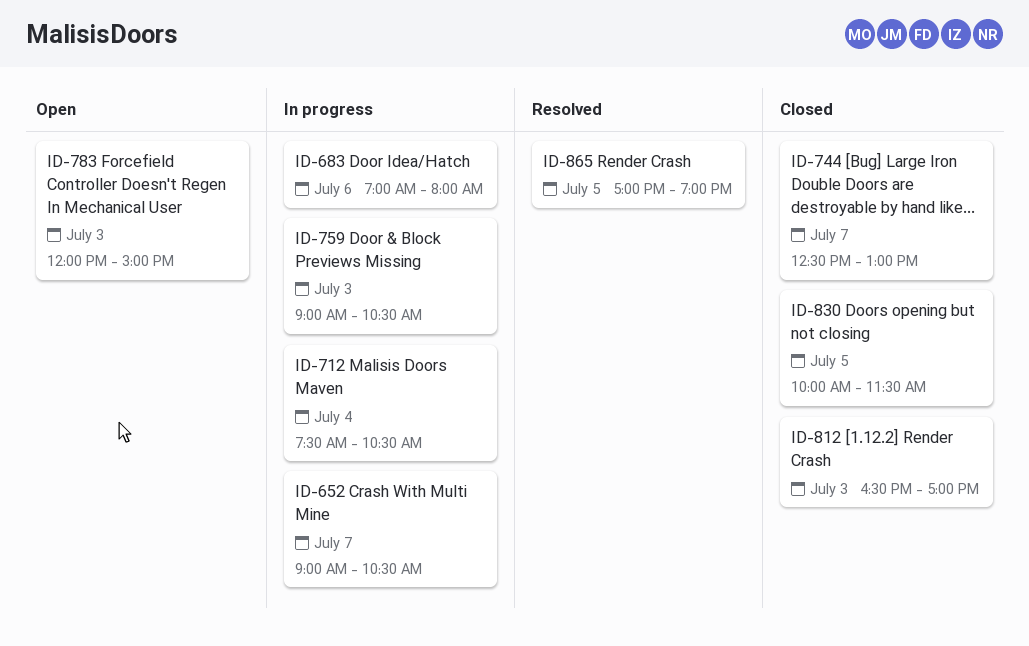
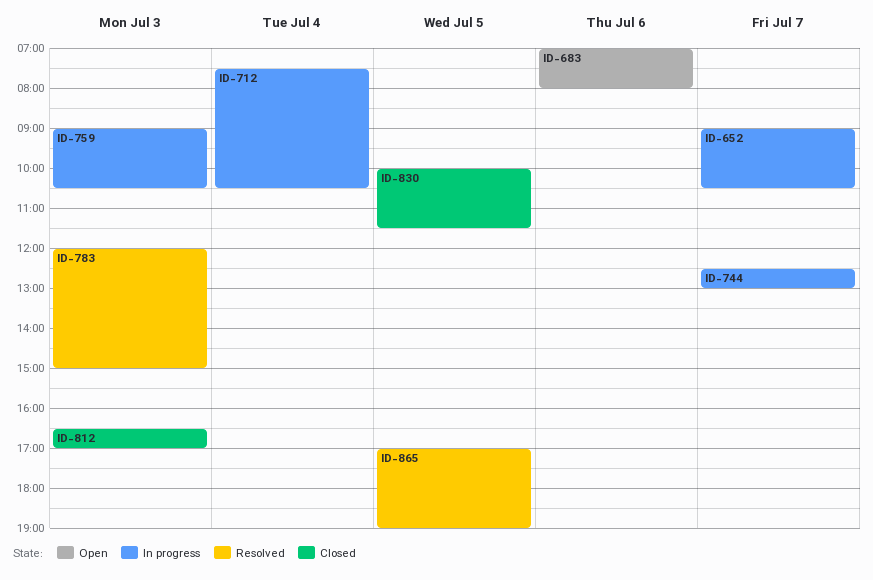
ID-683, status: In progress -> Open
ID-744, status: Closed -> In progress
ID-783, status: Open -> Resolved

